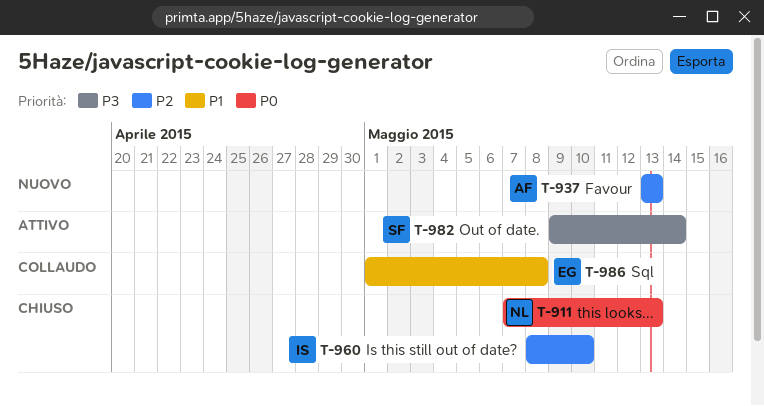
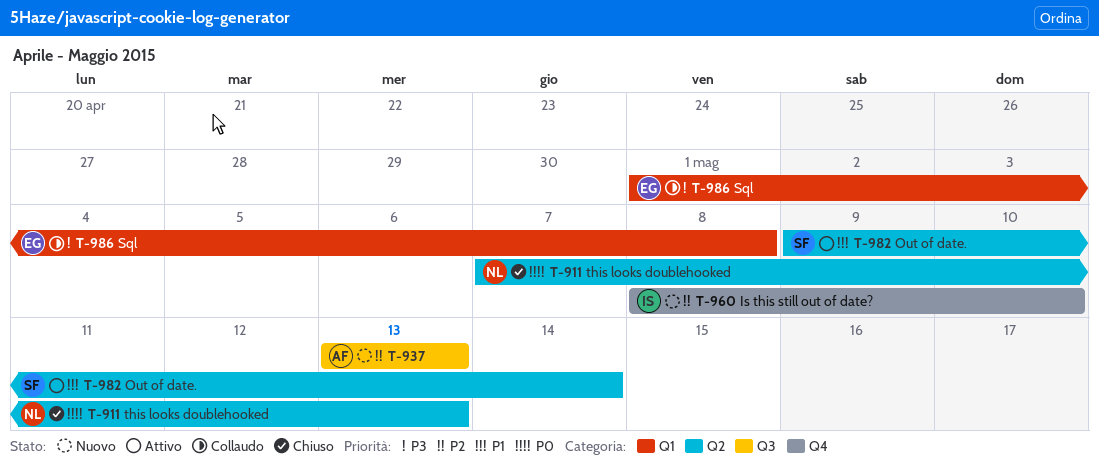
T-960, status: Chiuso -> Nuovo
T-982, priority: P3 -> P1
T-986, priority: P1 -> P3

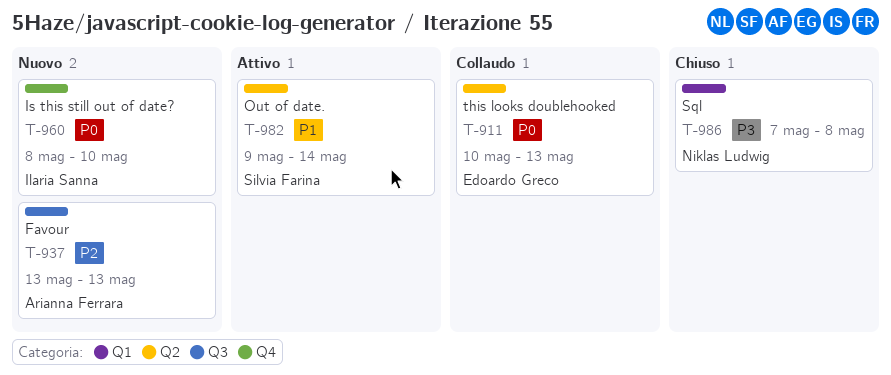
T-911, status: Chiuso -> Collaudo
T-911, owner: Niklas Ludwig -> Edoardo Greco
T-911, start: May 7 -> May 10
T-960, priority: P2 -> P0
T-986, status: Collaudo -> Chiuso
T-986, owner: Edoardo Greco -> Niklas Ludwig
T-986, start: May 1 -> May 7

